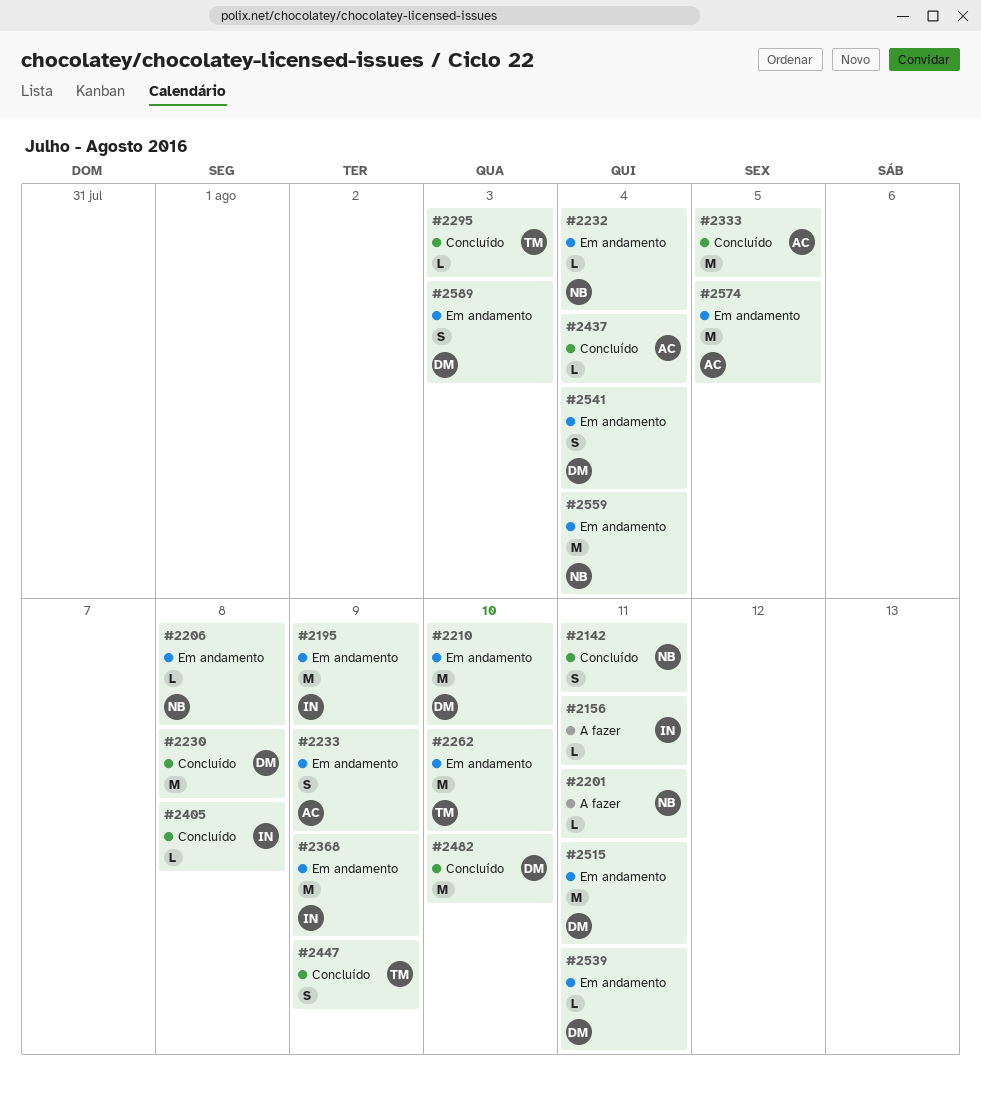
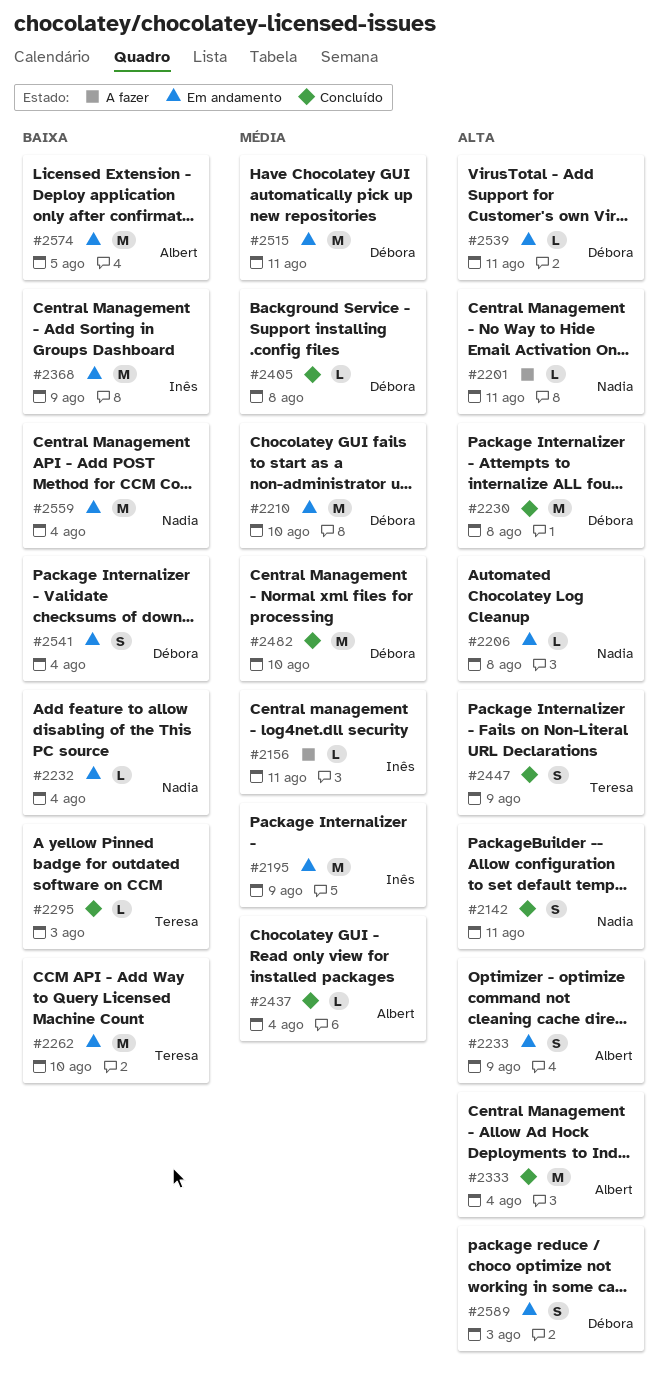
#2333, due: Aug 5 -> Aug 4
#2405, owner: Inês -> Débora

